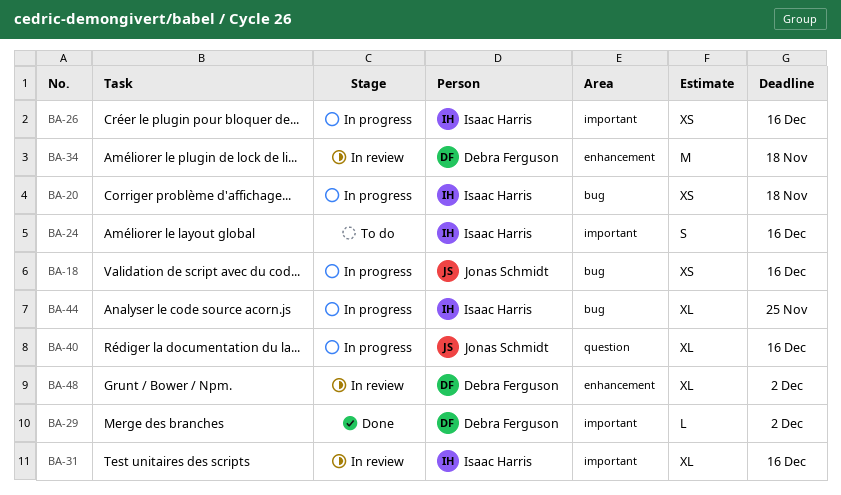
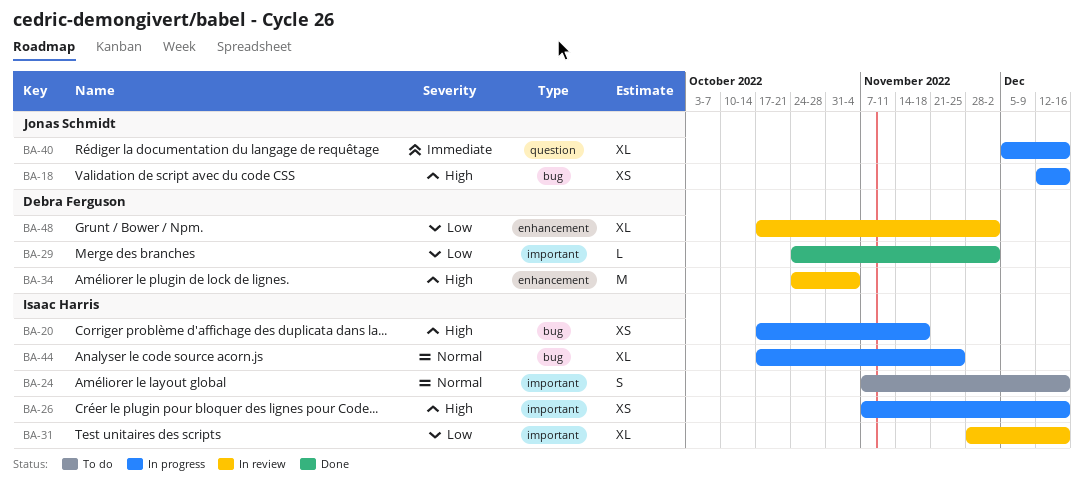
BA-34, due: Nov 18 -> Nov 4

